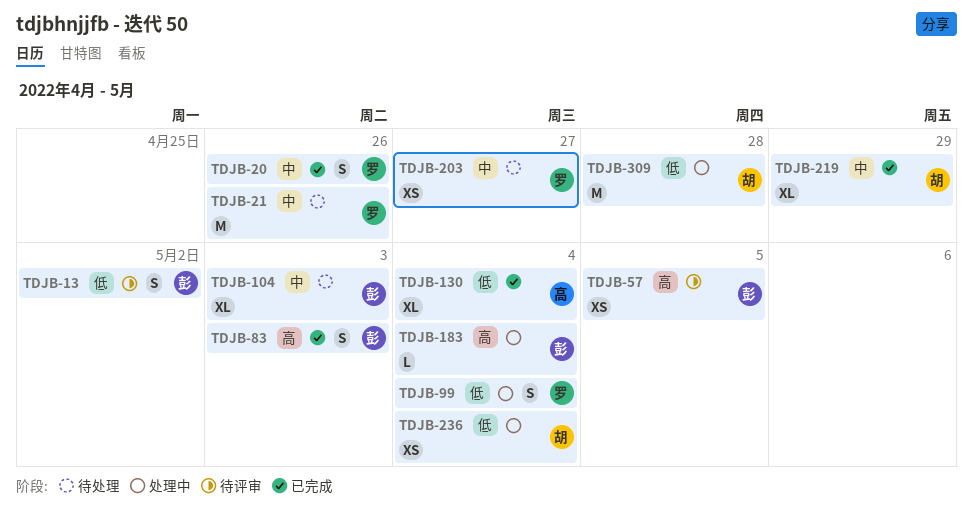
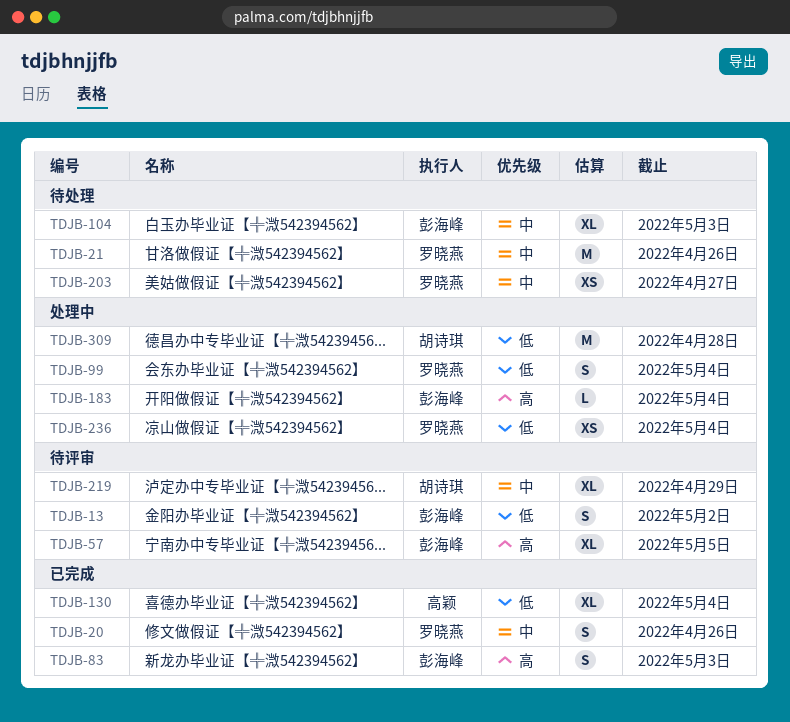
TDJB-57, estimate: XS -> XL
TDJB-219, status: 已完成 -> 待评审
TDJB-236, owner: 胡诗琪 -> 罗晓燕

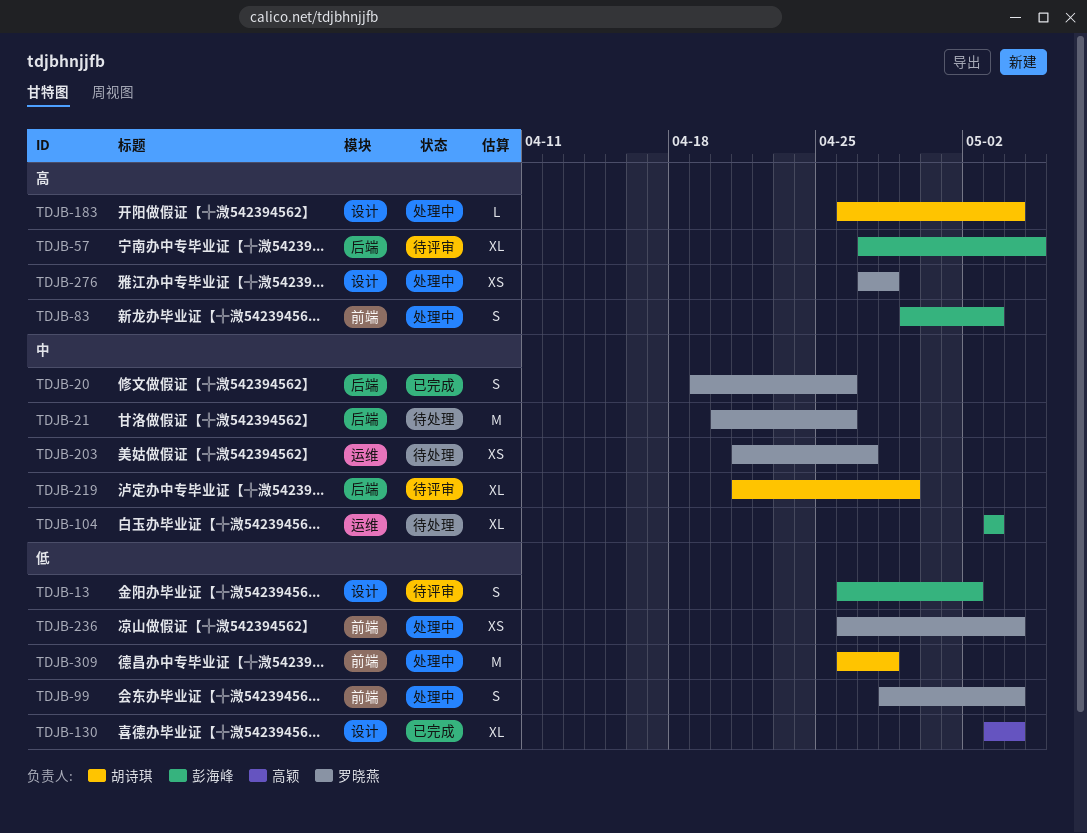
TDJB-83, status: 已完成 -> 处理中
TDJB-183, owner: 彭海峰 -> 胡诗琪
TDJB-276: none -> present

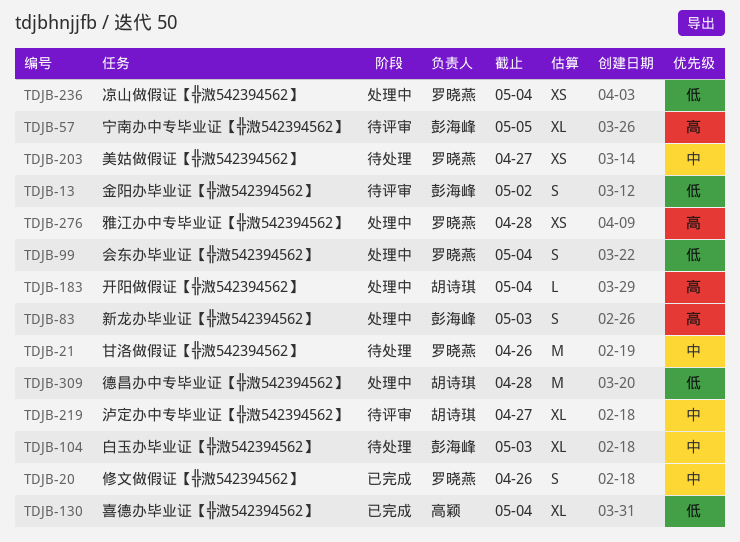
TDJB-219, due: Apr 29 -> Apr 27

